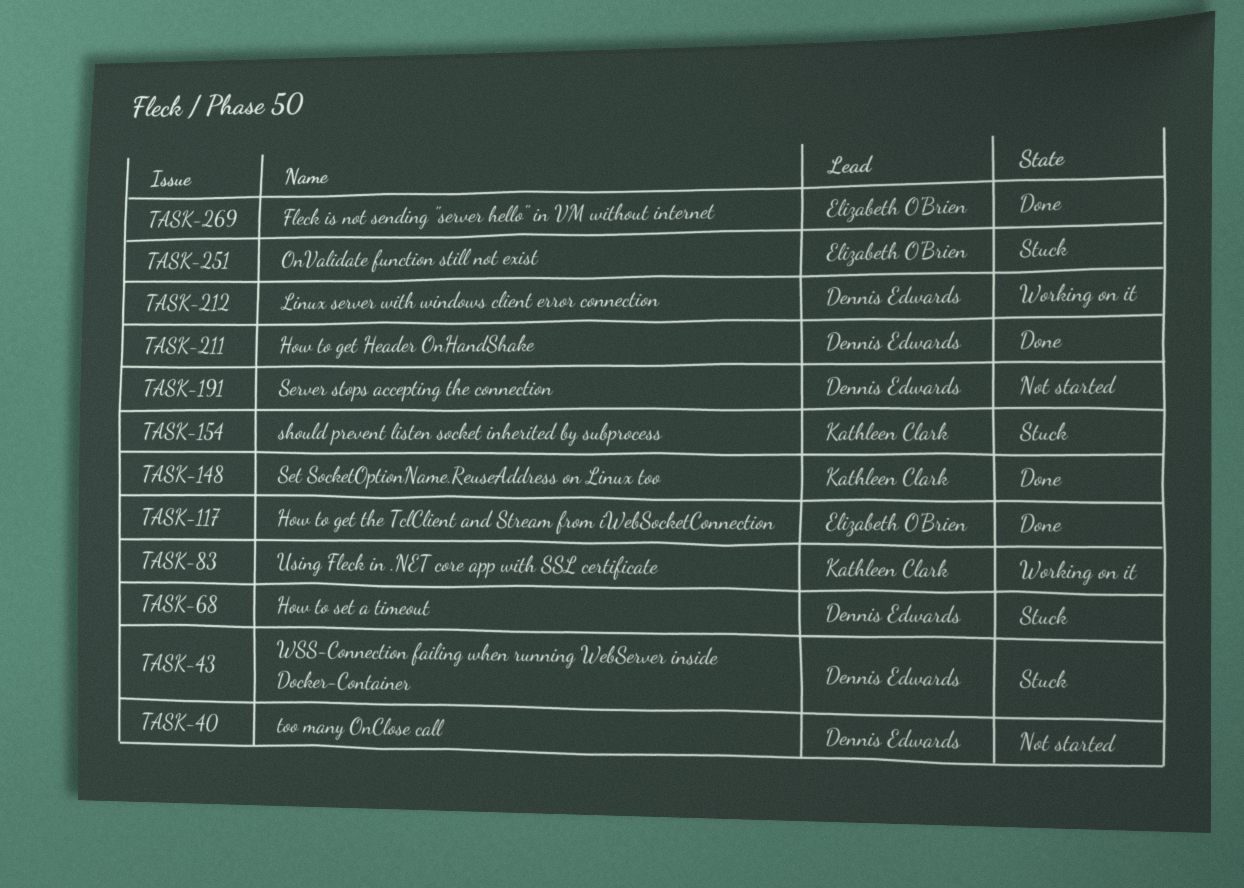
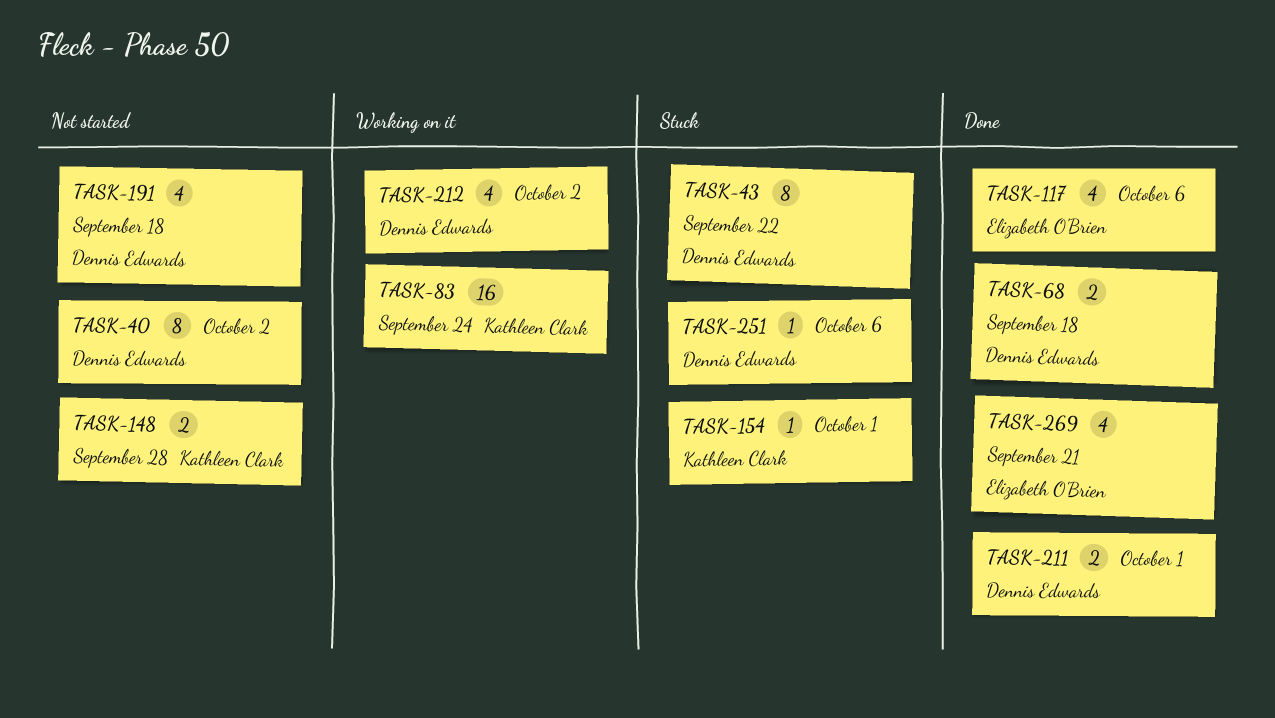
TASK-68, status: Stuck -> Done
TASK-148, status: Done -> Not started
TASK-251, owner: Elizabeth O'Brien -> Dennis Edwards

